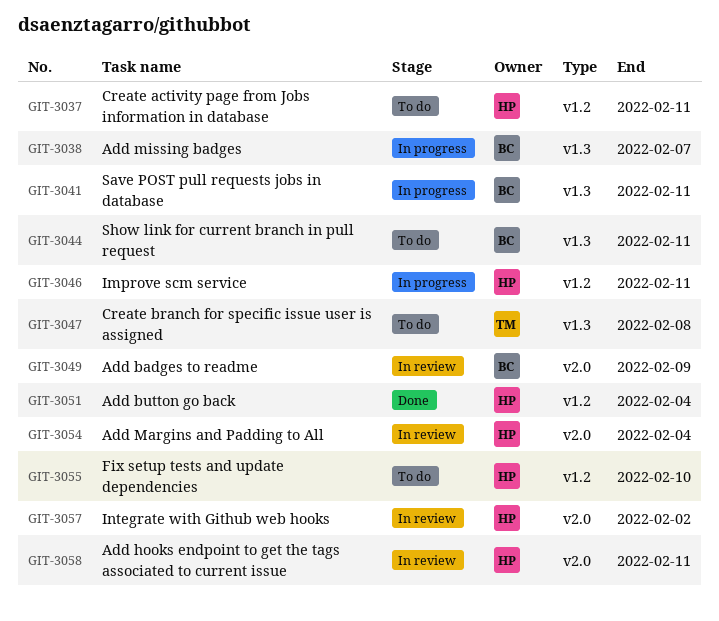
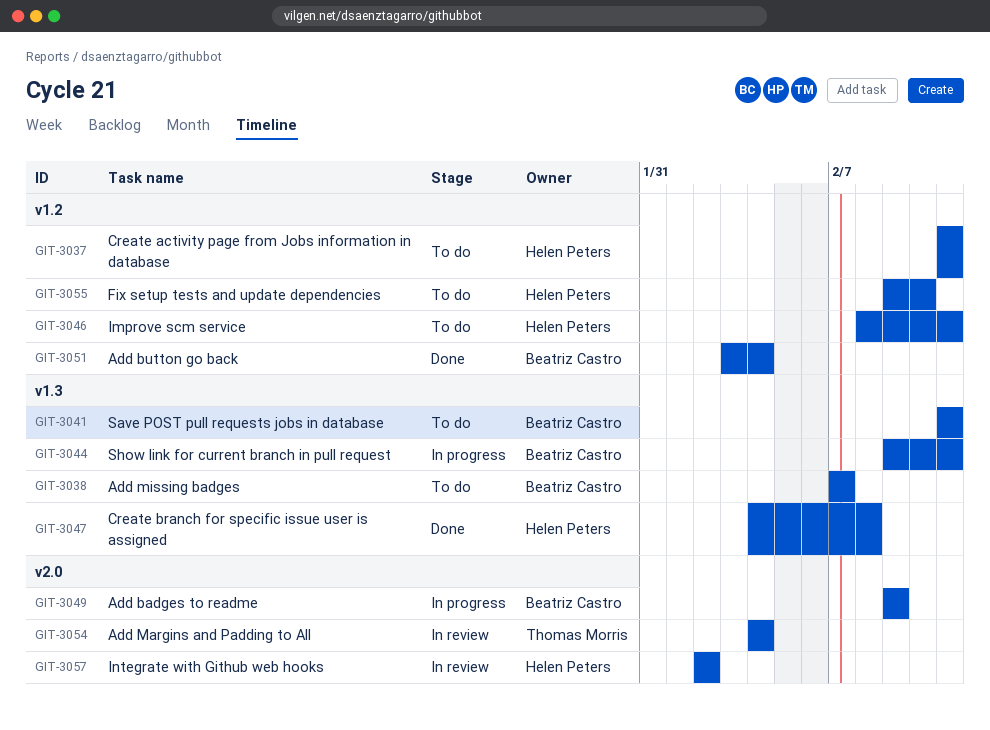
GIT-3038, status: In progress -> To do
GIT-3041, status: In progress -> To do
GIT-3044, status: To do -> In progress
GIT-3046, status: In progress -> To do
GIT-3047, status: To do -> Done
GIT-3047, owner: Thomas Morris -> Helen Peters
GIT-3049, status: In review -> In progress
GIT-3051, owner: Helen Peters -> Beatriz Castro
GIT-3054, owner: Helen Peters -> Thomas Morris
GIT-3058: present -> none

